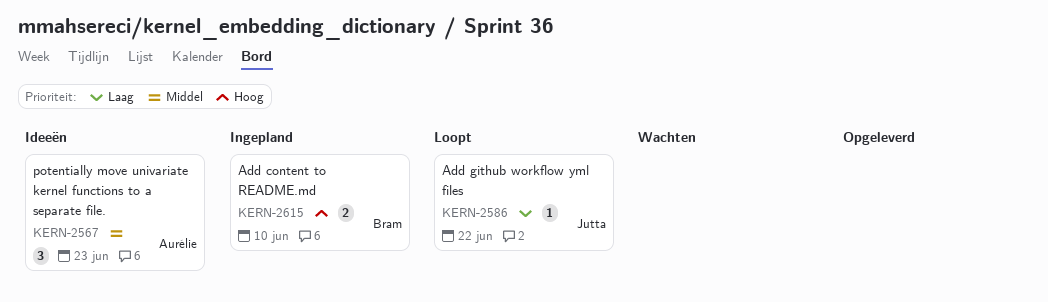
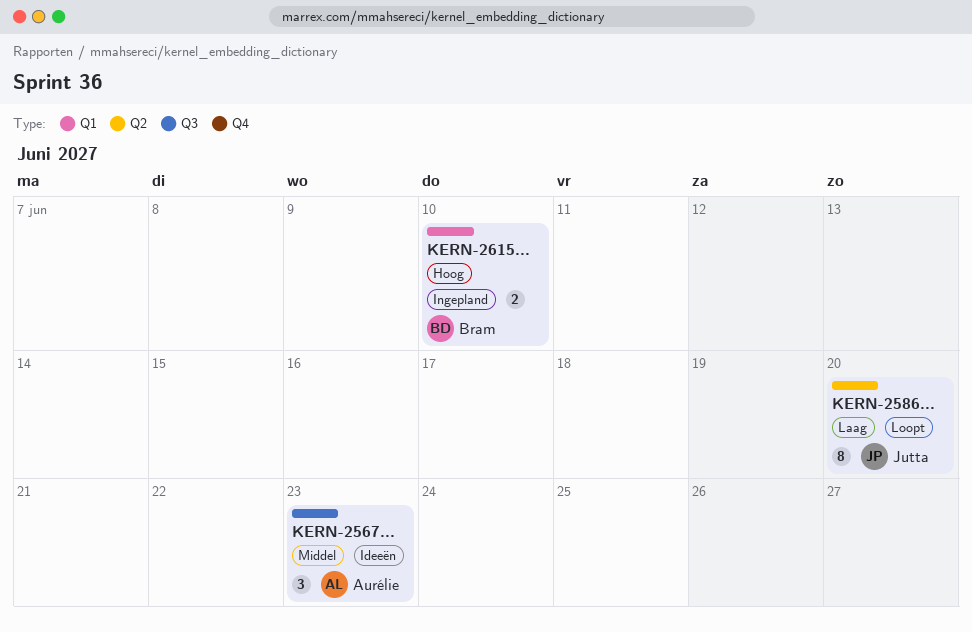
KERN-2586, estimate: 1 -> 8
KERN-2586, due: Jun 22 -> Jun 20

